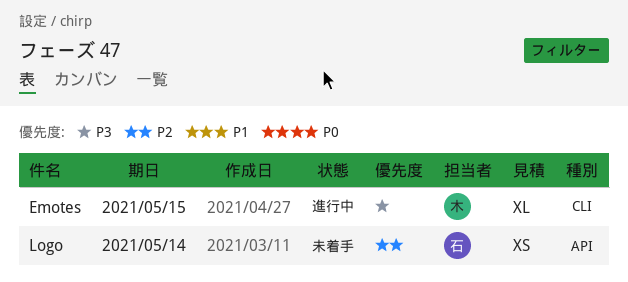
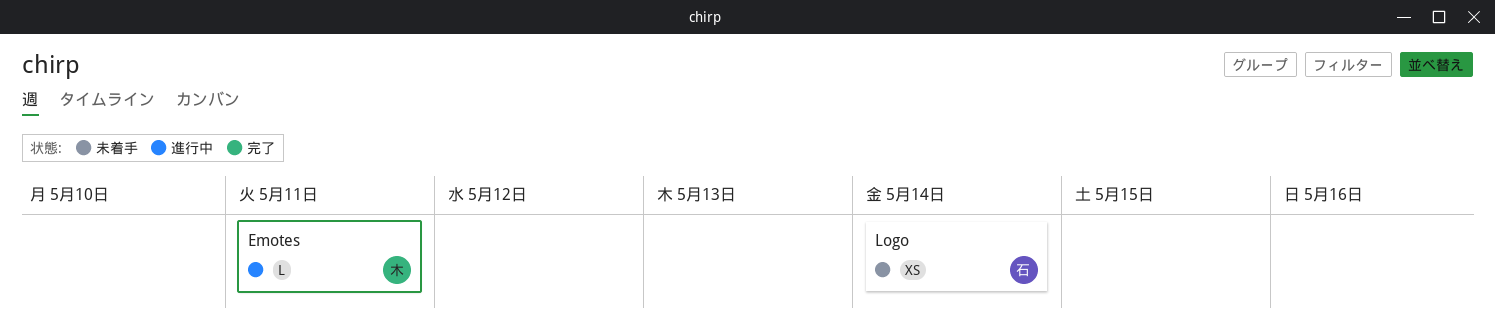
Emotes, estimate: XL -> L
Emotes, due: May 15 -> May 11

